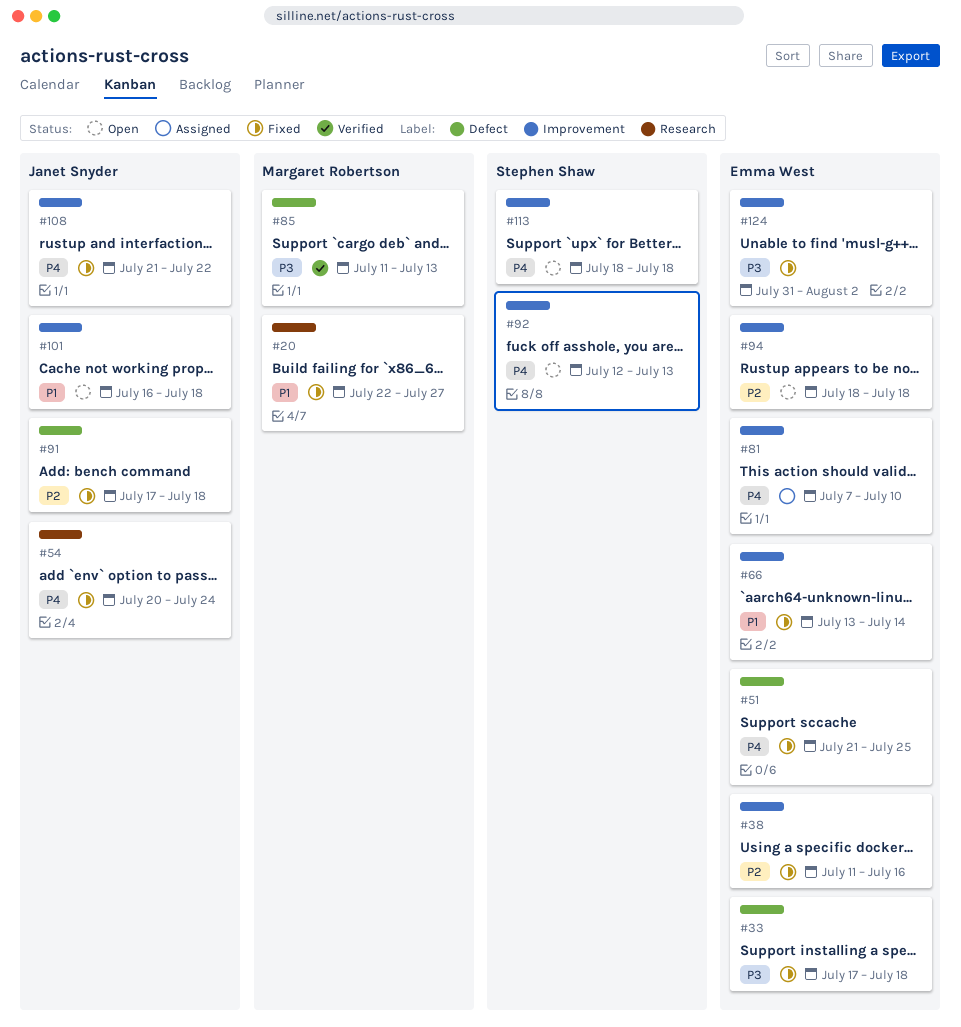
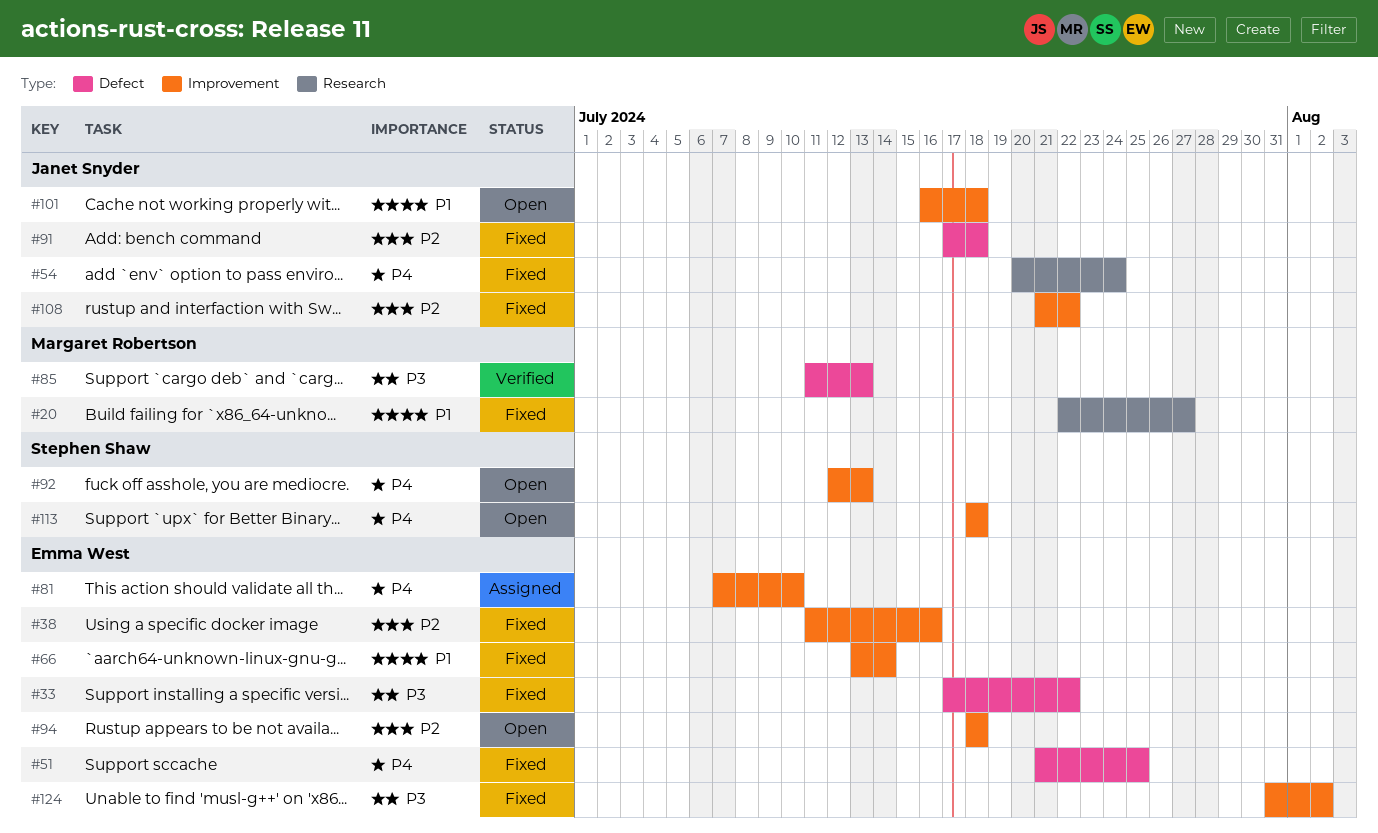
#33, due: Jul 18 -> Jul 22
#108, priority: P4 -> P2

